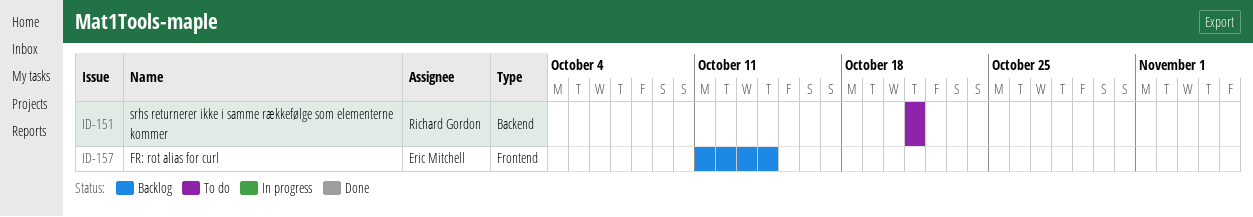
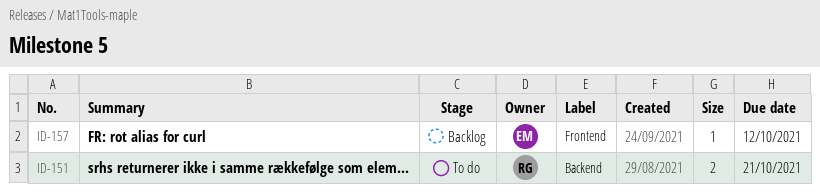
ID-157, due: Oct 14 -> Oct 12

